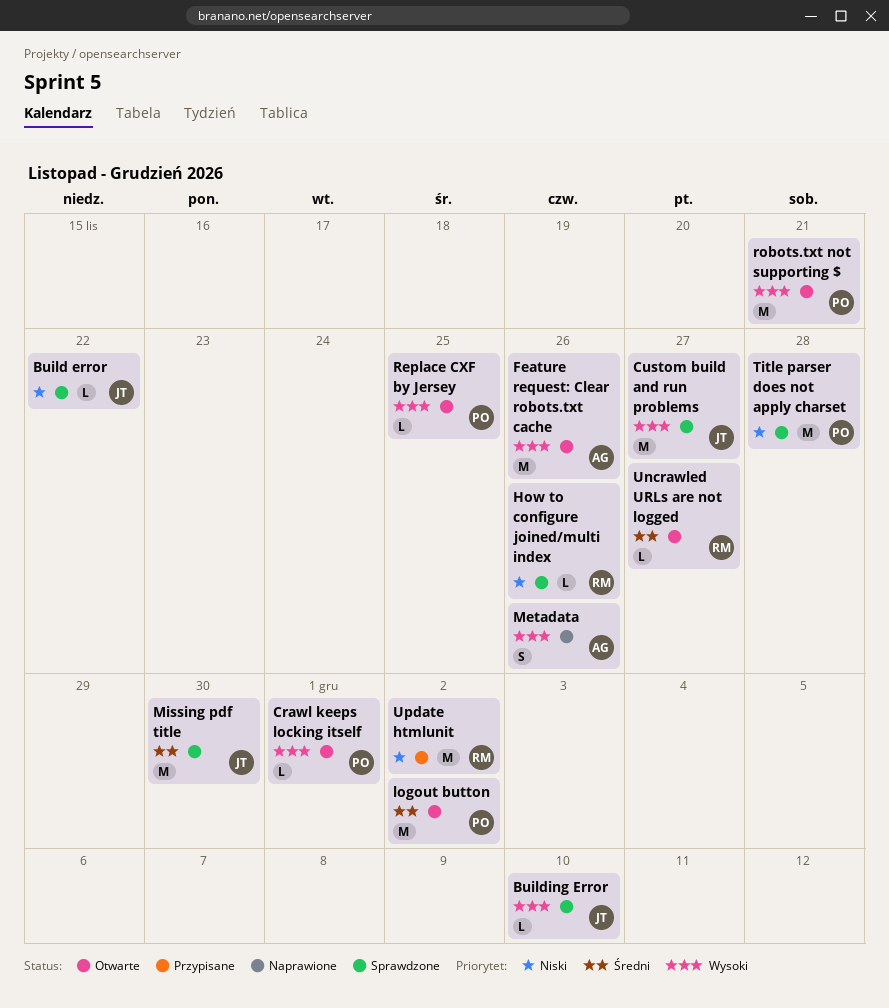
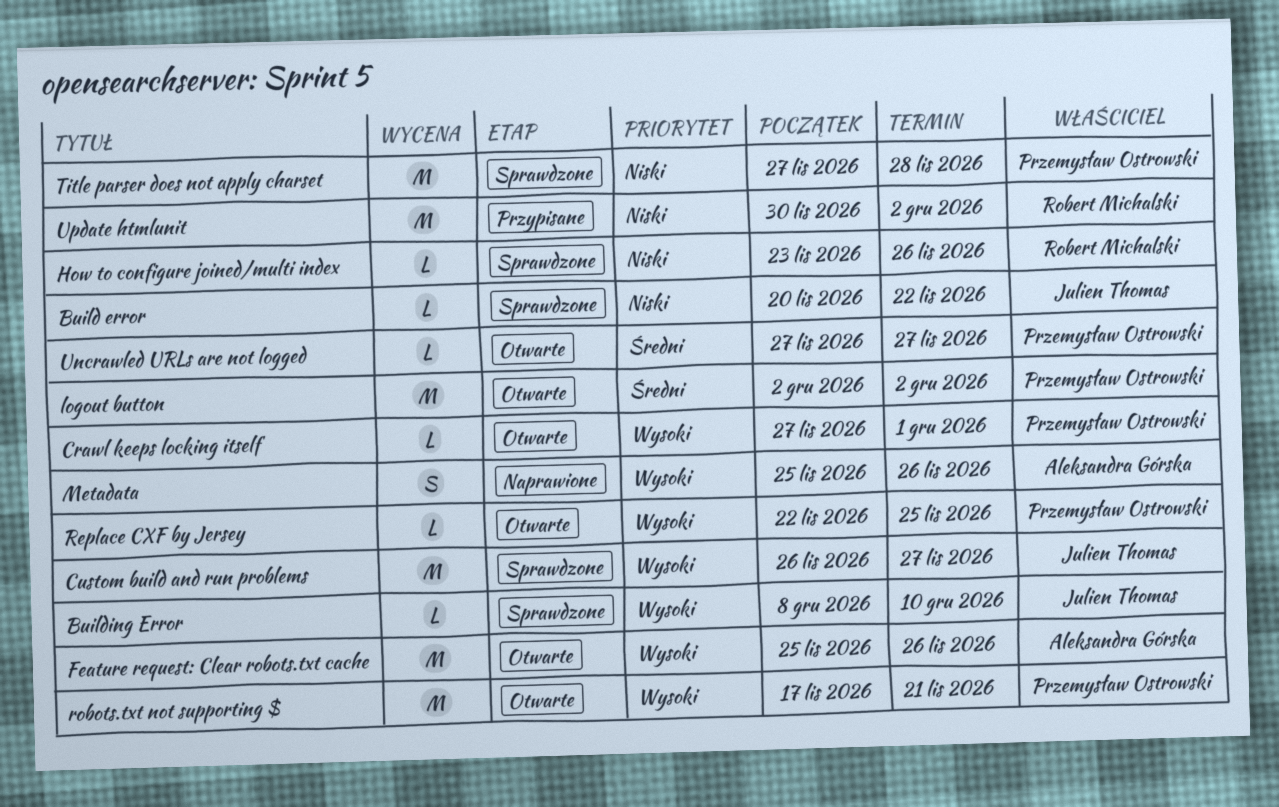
Missing pdf title: present -> none
Uncrawled URLs are not logged, owner: Robert Michalski -> Przemysław Ostrowski

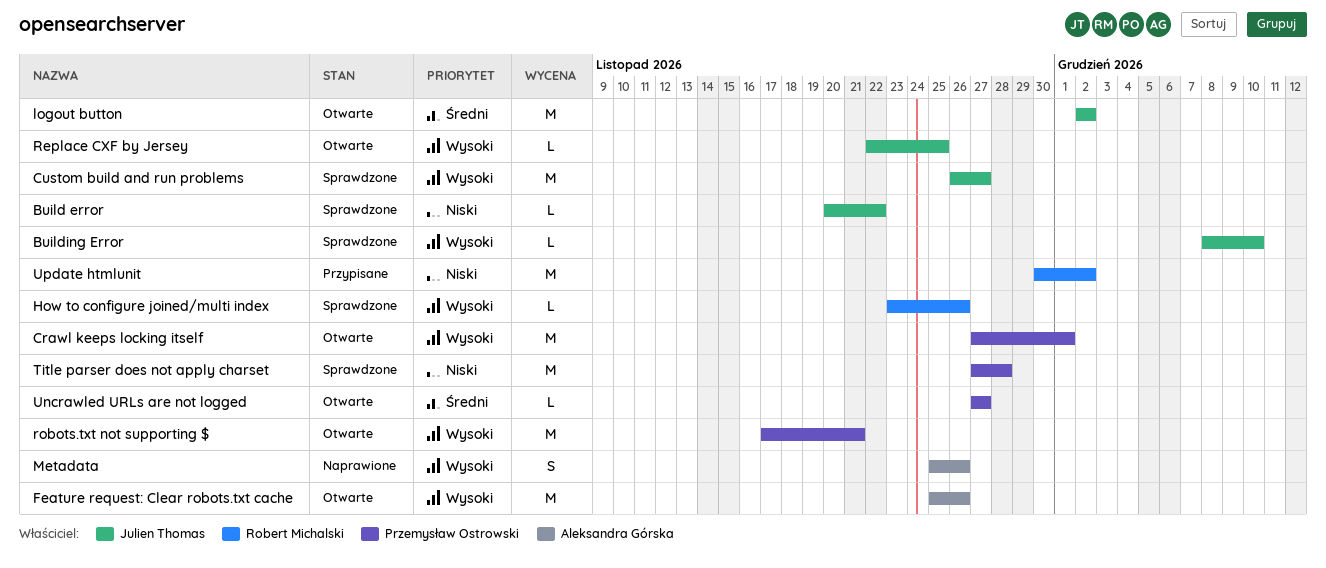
Crawl keeps locking itself, estimate: L -> M
How to configure joined/multi index, priority: Niski -> Wysoki
logout button, owner: Przemysław Ostrowski -> Julien Thomas
Replace CXF by Jersey, owner: Przemysław Ostrowski -> Julien Thomas

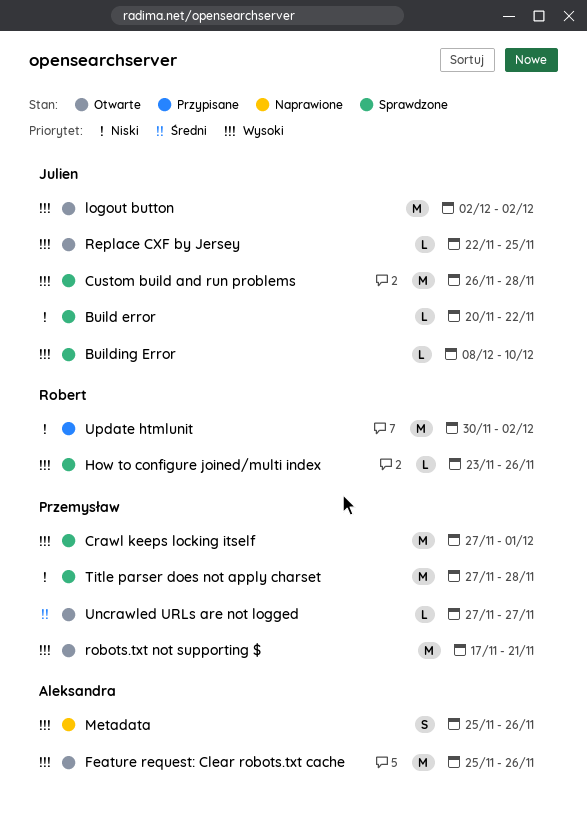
Crawl keeps locking itself, status: Otwarte -> Sprawdzone
Custom build and run problems, due: Nov 27 -> Nov 28
logout button, priority: Średni -> Wysoki

